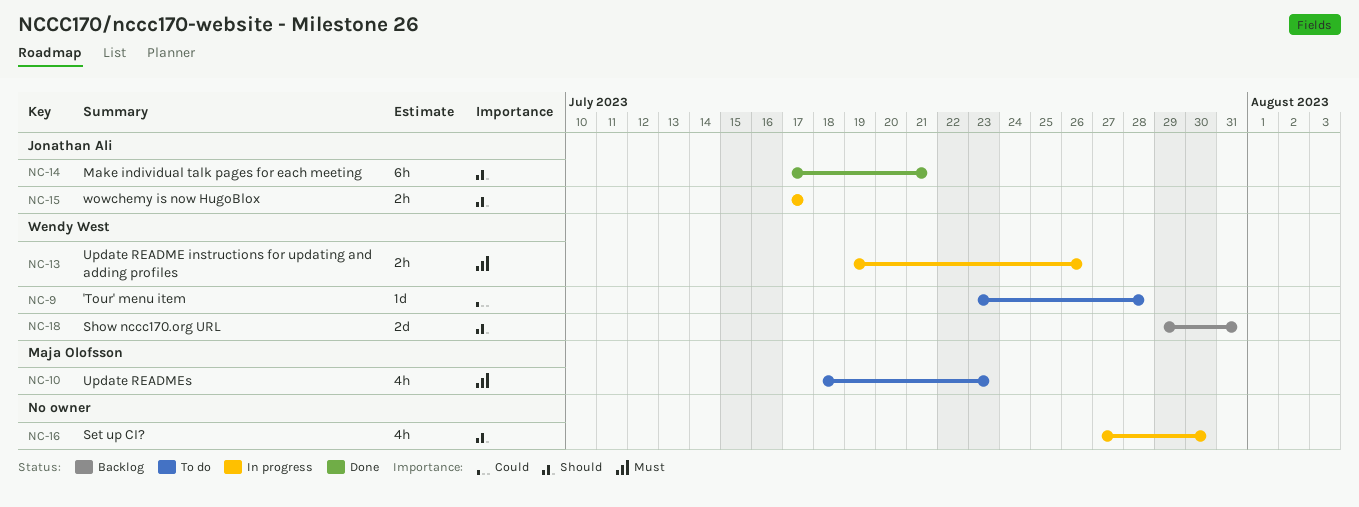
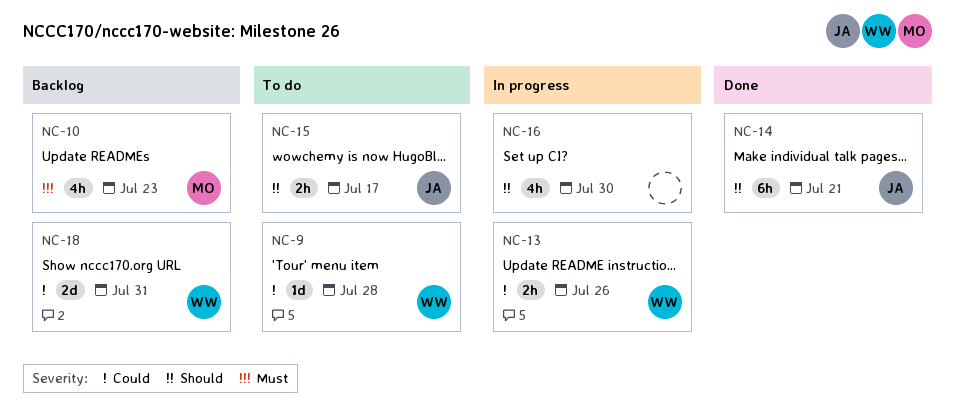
NC-10, status: To do -> Backlog
NC-13, priority: Must -> Could
NC-15, status: In progress -> To do
NC-18, priority: Should -> Could

